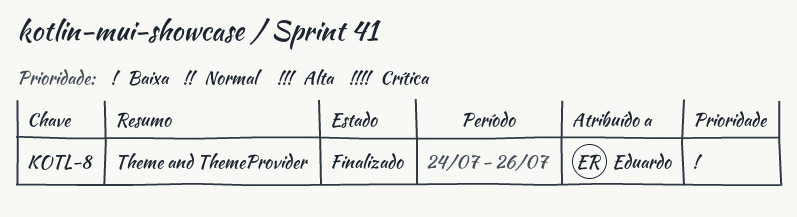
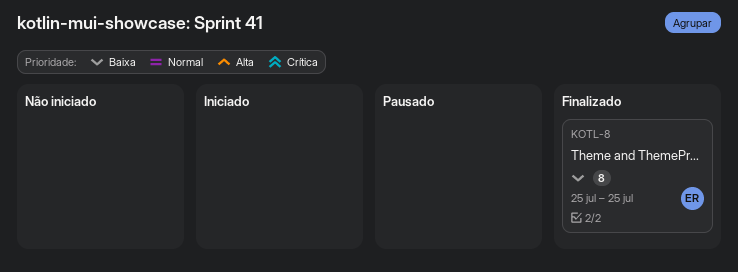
KOTL-8, start: Jul 24 -> Jul 25
KOTL-8, due: Jul 26 -> Jul 25

